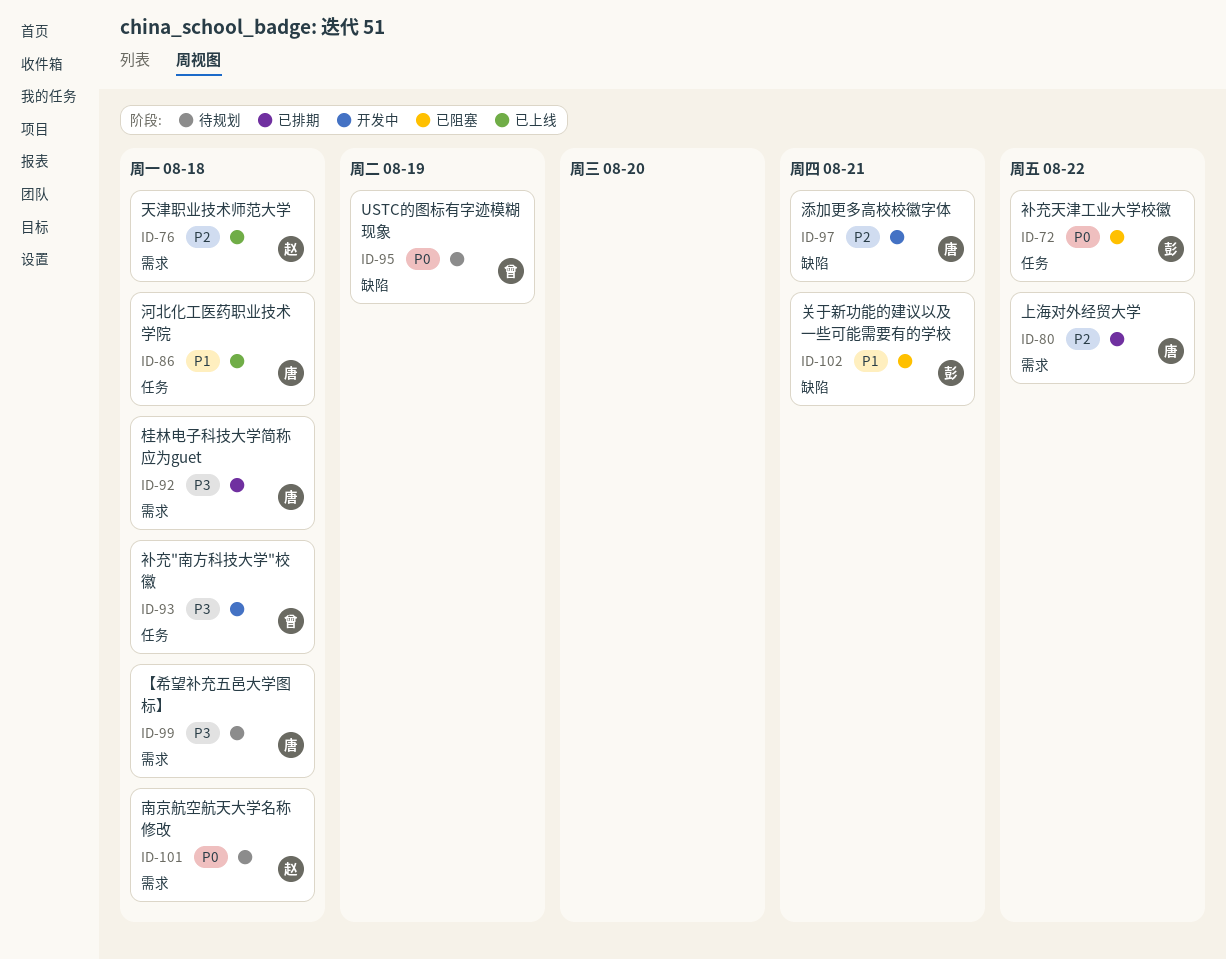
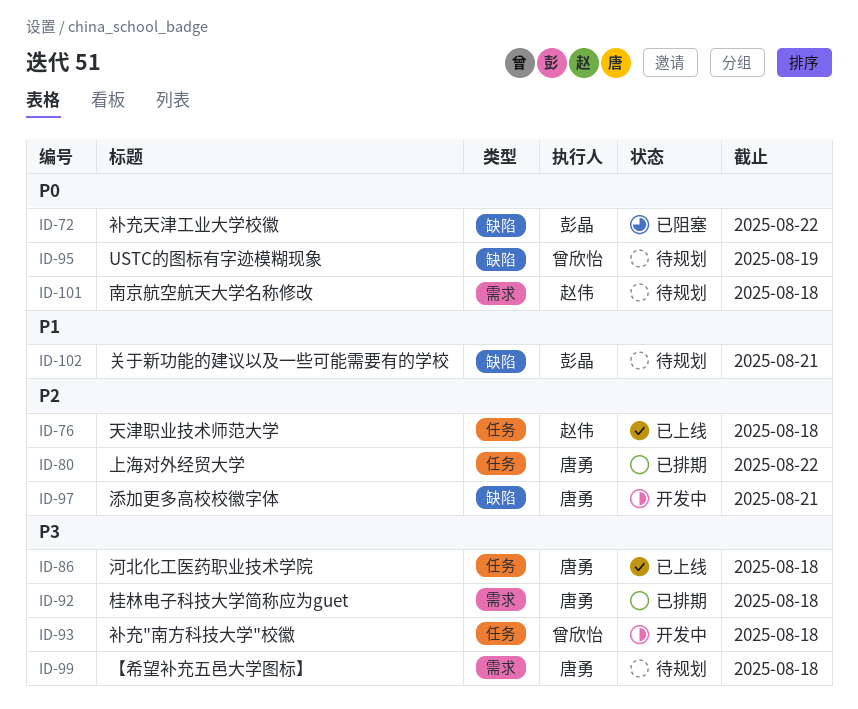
ID-72, label: 任务 -> 缺陷
ID-76, label: 需求 -> 任务
ID-80, label: 需求 -> 任务
ID-86, priority: P1 -> P3
ID-102, status: 已阻塞 -> 待规划

